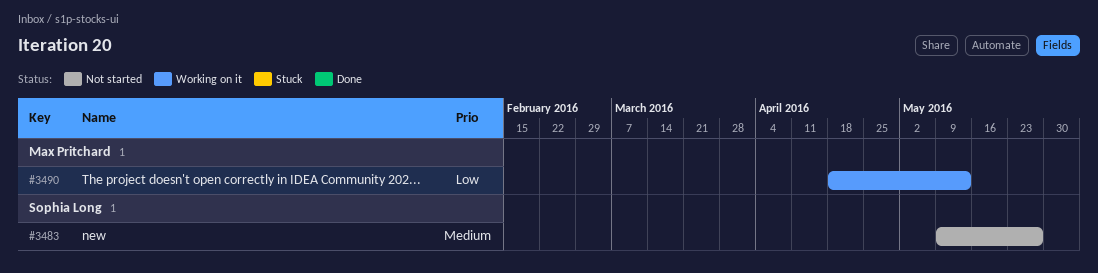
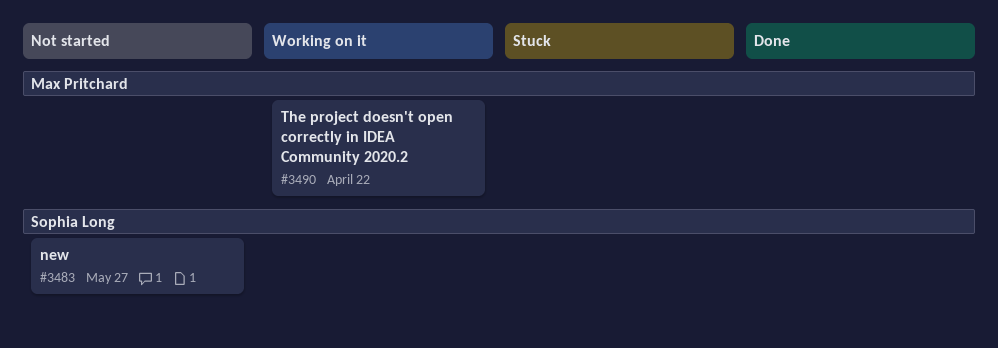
#3490, due: May 13 -> Apr 22

